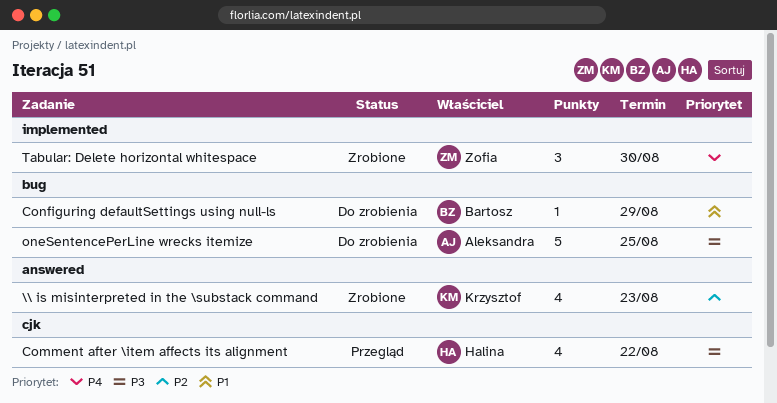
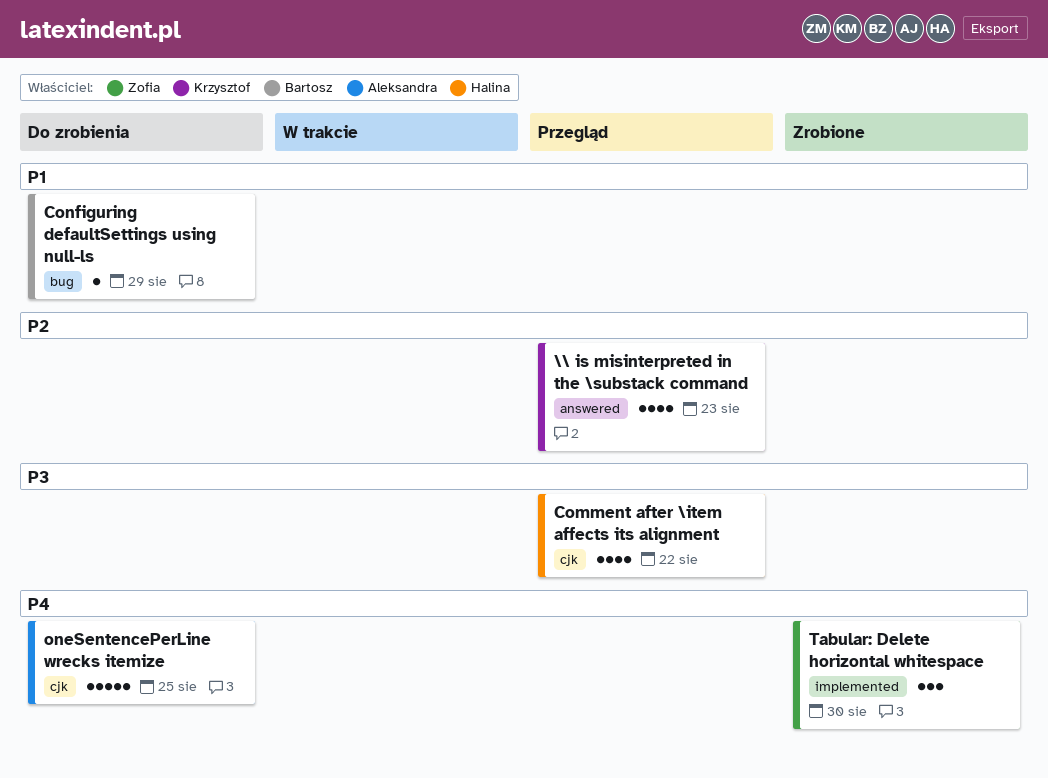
\\ is misinterpreted in the \substack command, status: Zrobione -> Przegląd
oneSentencePerLine wrecks itemize, priority: P3 -> P4
oneSentencePerLine wrecks itemize, label: bug -> cjk

